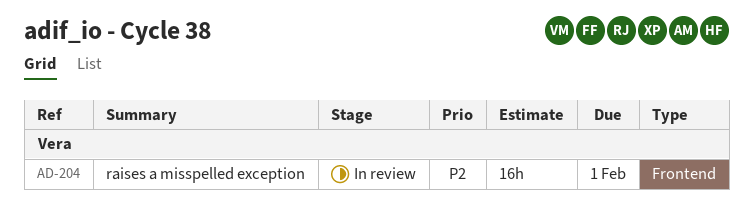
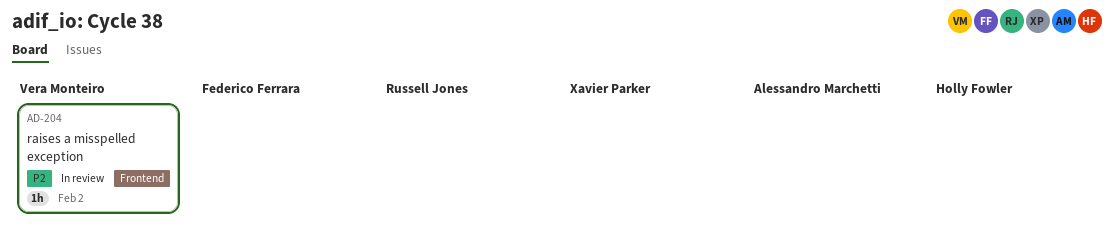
AD-204, estimate: 16h -> 1h
AD-204, due: Feb 1 -> Feb 2

